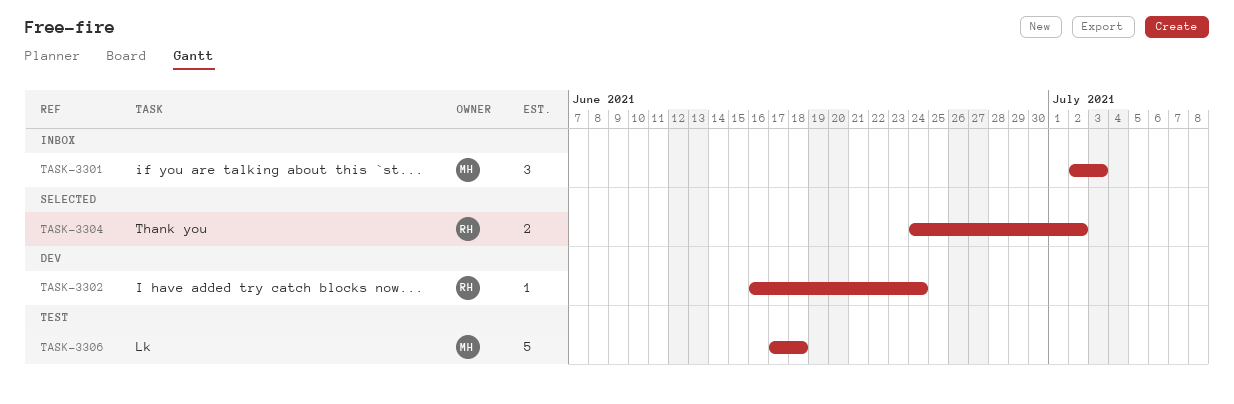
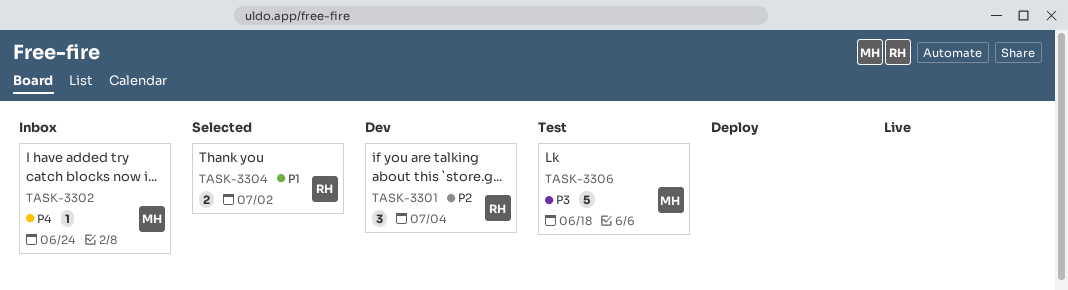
TASK-3301, status: Inbox -> Dev
TASK-3301, owner: MH -> RH
TASK-3301, due: Jul 3 -> Jul 4
TASK-3302, status: Dev -> Inbox
TASK-3302, owner: RH -> MH

